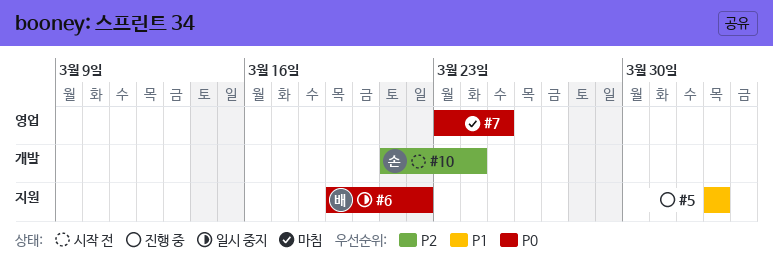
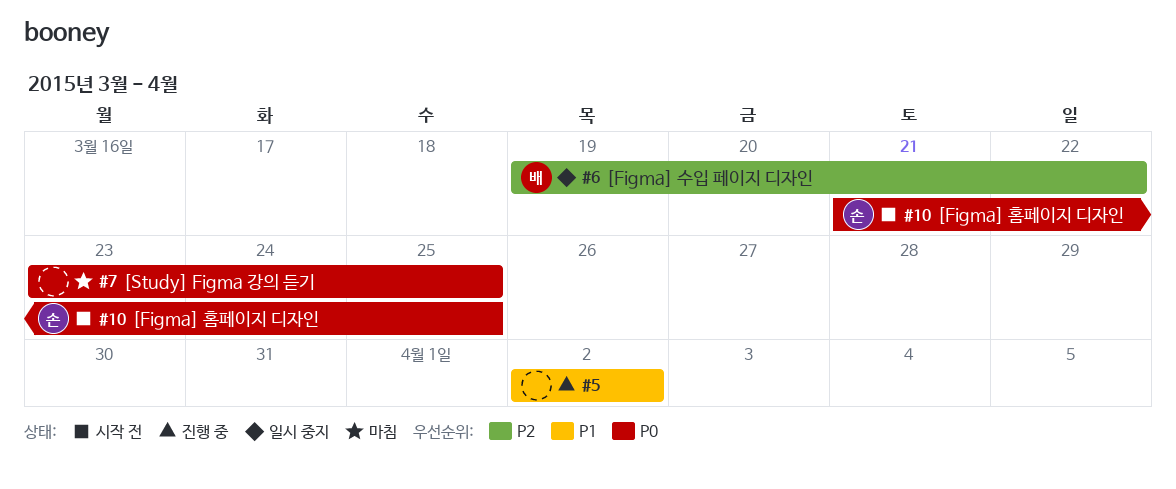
#6, priority: P0 -> P2
#10, priority: P2 -> P0
#10, due: Mar 24 -> Mar 25

